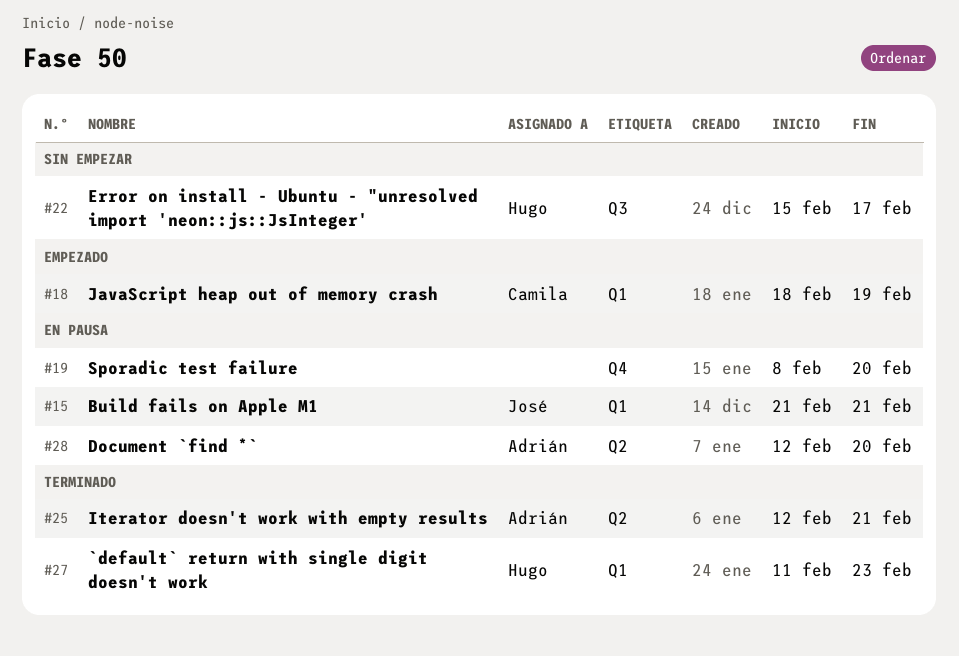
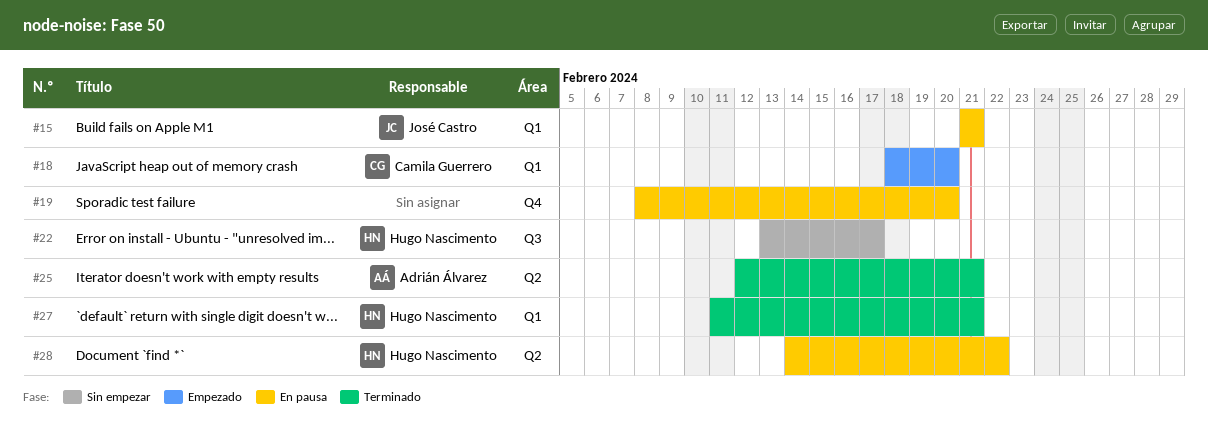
#18, due: Feb 19 -> Feb 20
#22, start: Feb 15 -> Feb 13
#27, due: Feb 23 -> Feb 21
#28, owner: Adrián Álvarez -> Hugo Nascimento
#28, start: Feb 12 -> Feb 14
#28, due: Feb 20 -> Feb 22

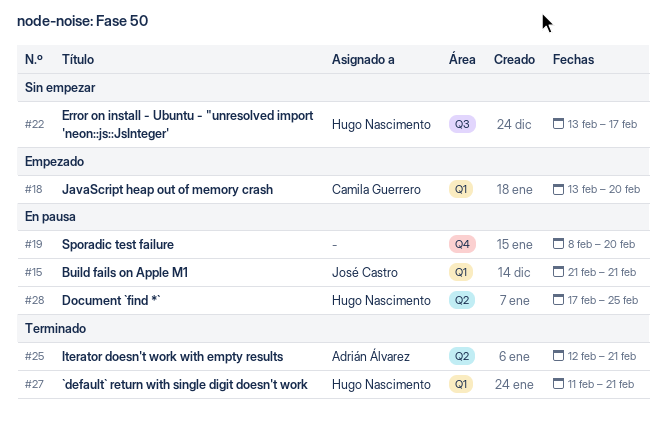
#18, start: Feb 18 -> Feb 13
#28, start: Feb 14 -> Feb 17
#28, due: Feb 22 -> Feb 25

